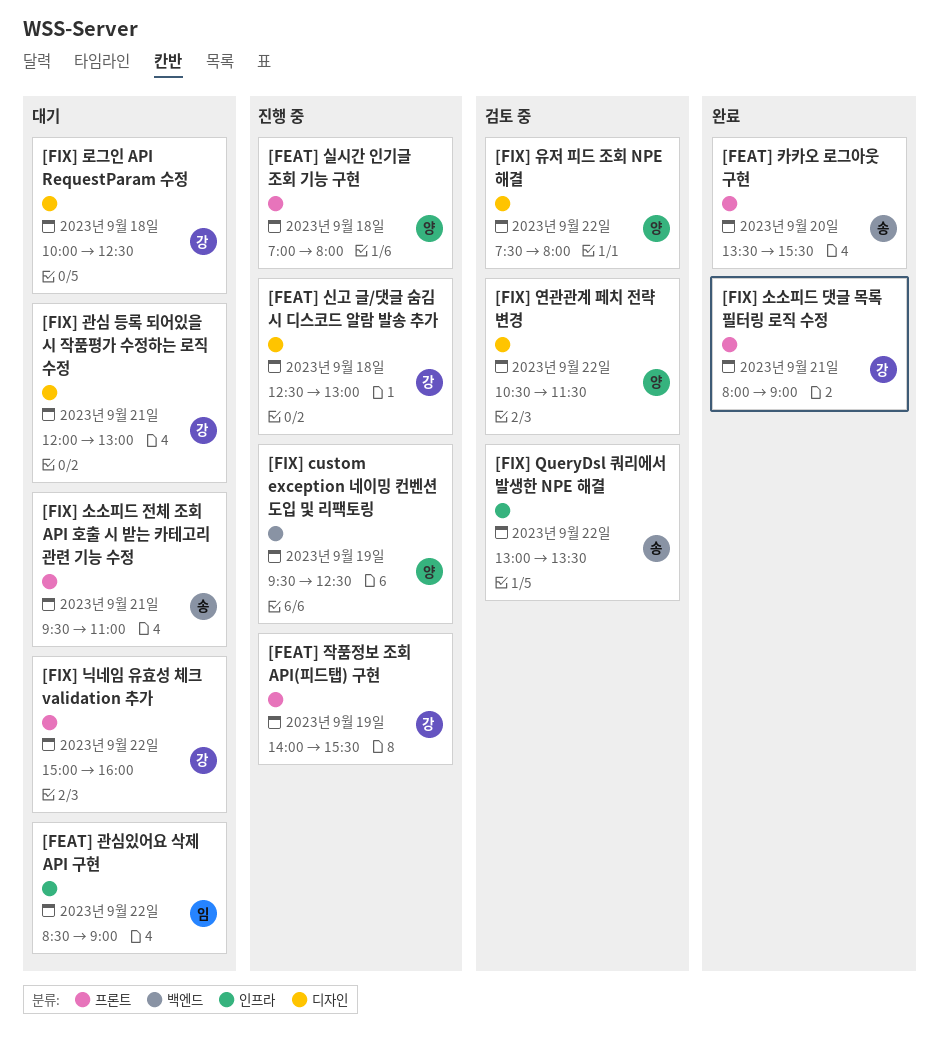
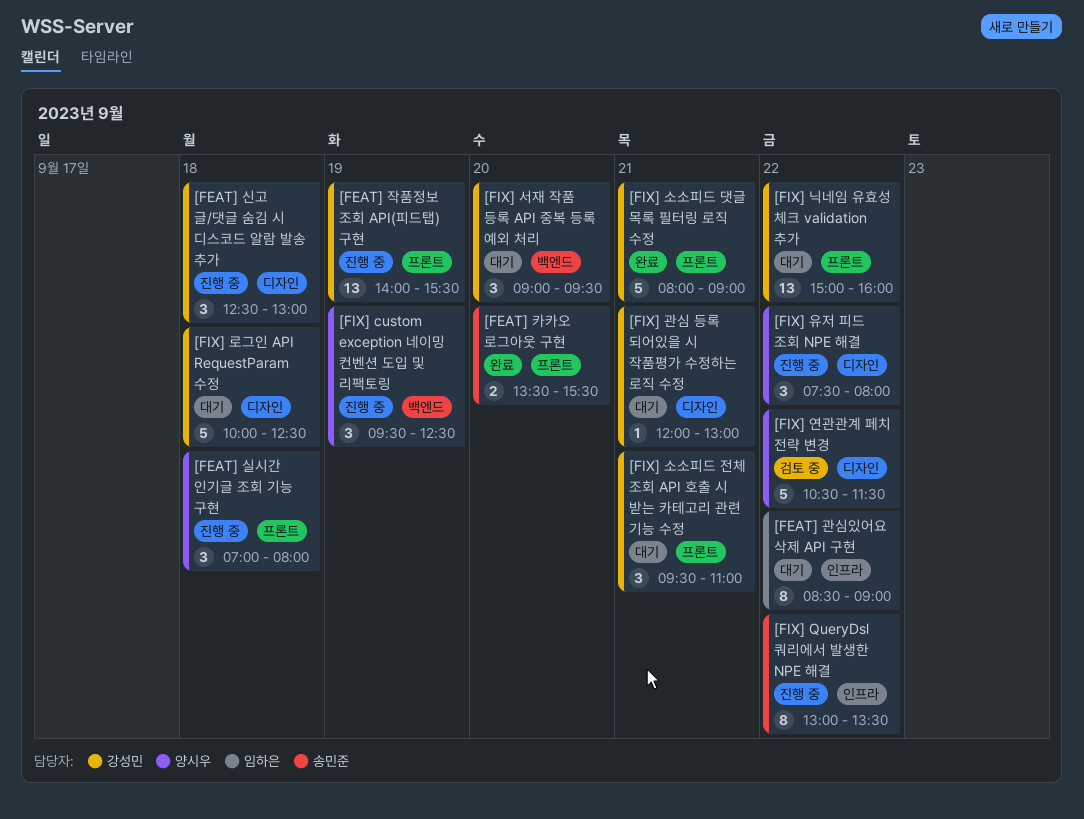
[FIX] QueryDsl 쿼리에서 발생한 NPE 해결, status: 검토 중 -> 진행 중
[FIX] 서재 작품 등록 API 중복 등록 예외 처리: none -> present
[FIX] 소소피드 전체 조회 API 호출 시 받는 카테고리 관련 기능 수정, owner: 송민준 -> 강성민
[FIX] 유저 피드 조회 NPE 해결, status: 검토 중 -> 진행 중

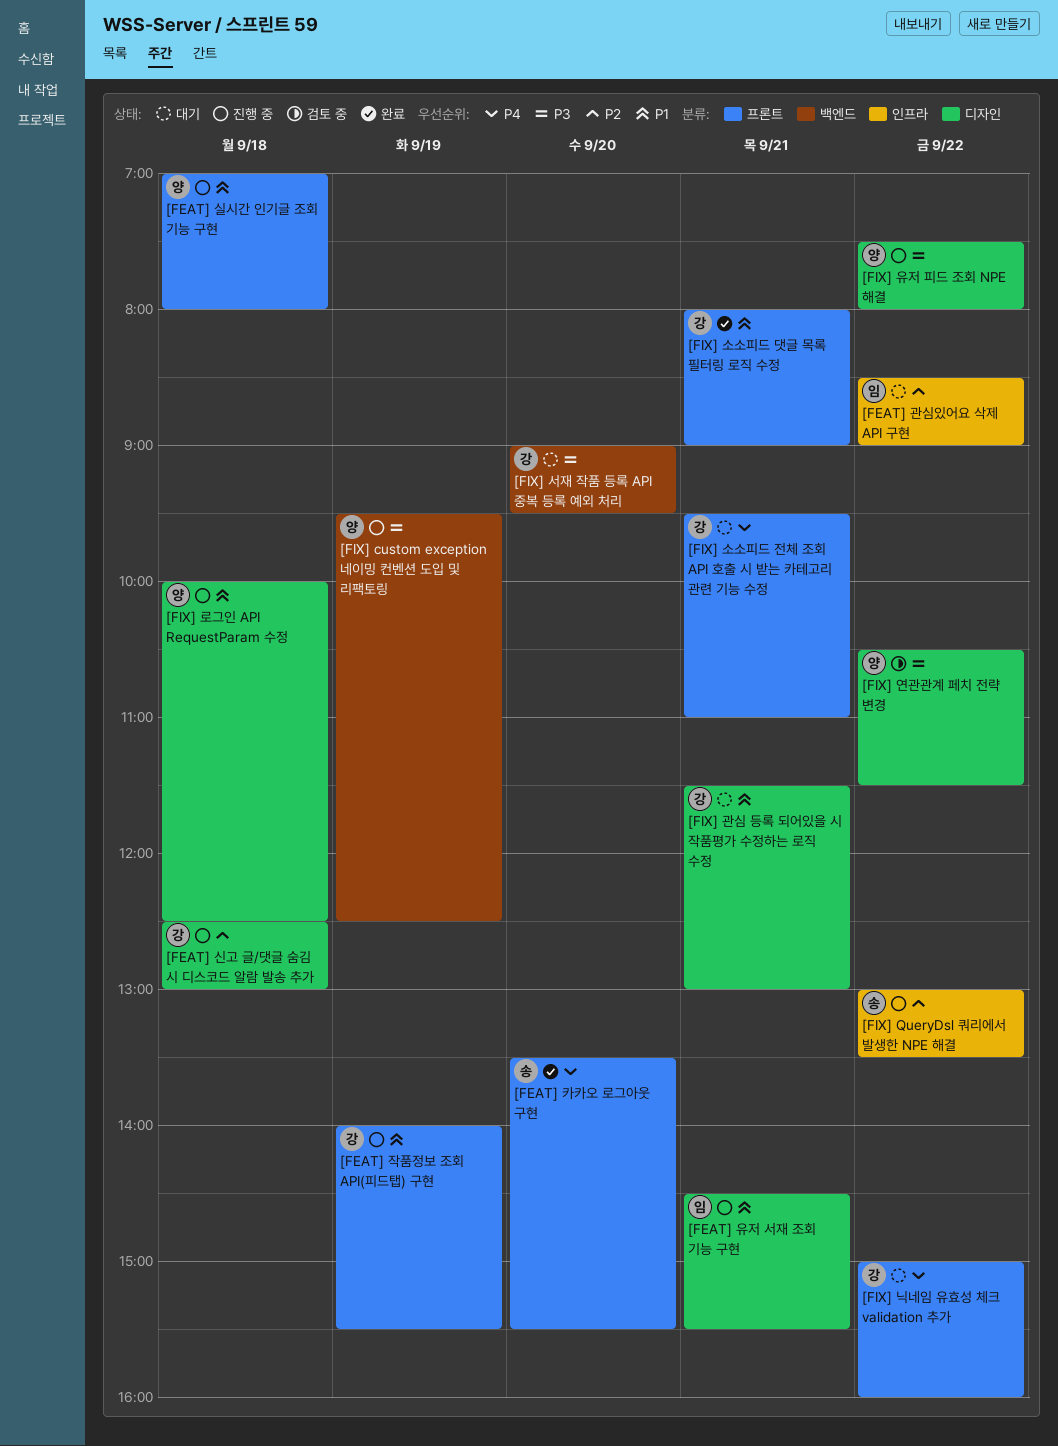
[FEAT] 유저 서재 조회 기능 구현: none -> present
[FIX] 관심 등록 되어있을 시 작품평가 수정하는 로직 수정, begins: 12:00 -> 11:30
[FIX] 로그인 API RequestParam 수정, status: 대기 -> 진행 중
[FIX] 로그인 API RequestParam 수정, owner: 강성민 -> 양시우

